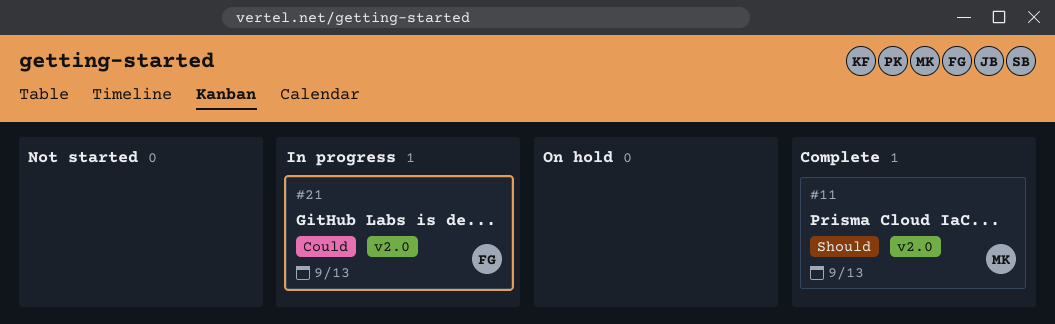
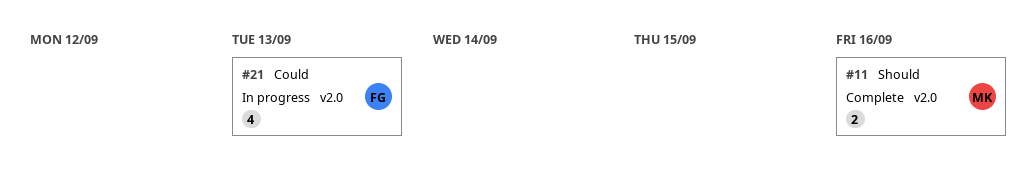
#11, due: Sep 13 -> Sep 16

